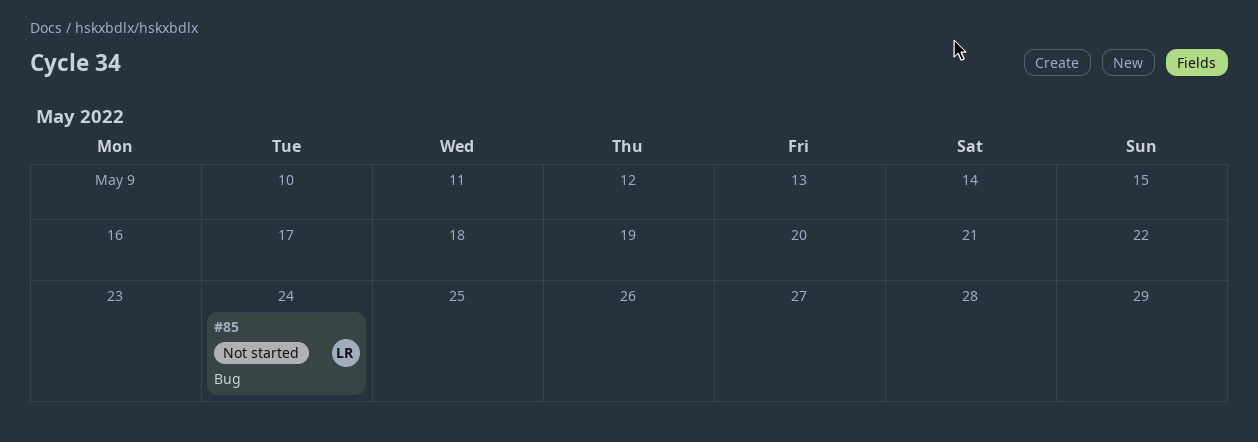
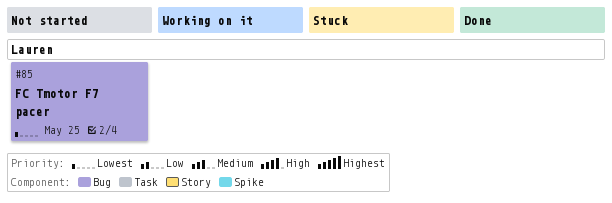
#85, due: May 24 -> May 25

